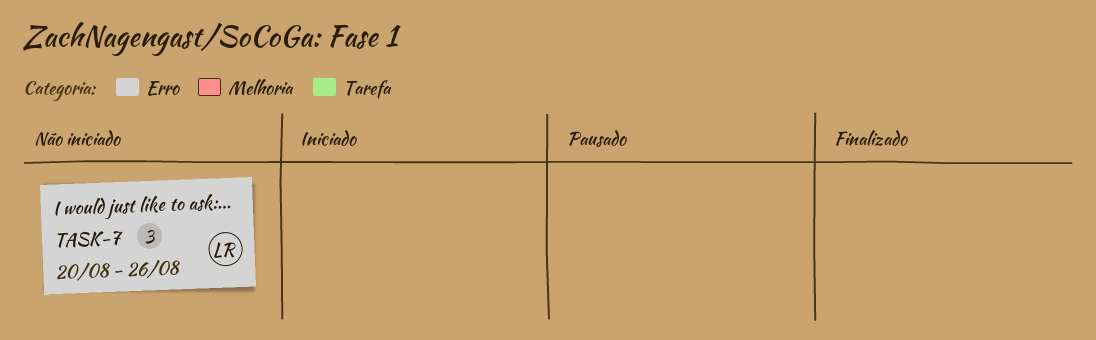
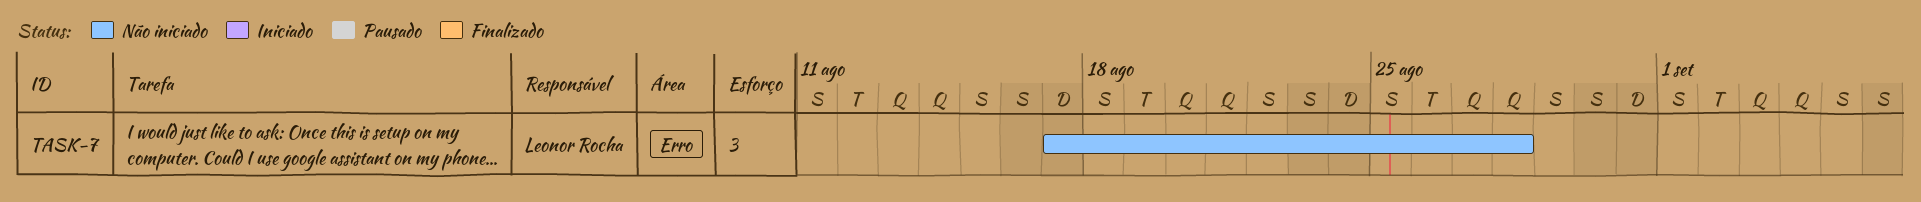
TASK-7, start: Aug 20 -> Aug 17
TASK-7, due: Aug 26 -> Aug 28

